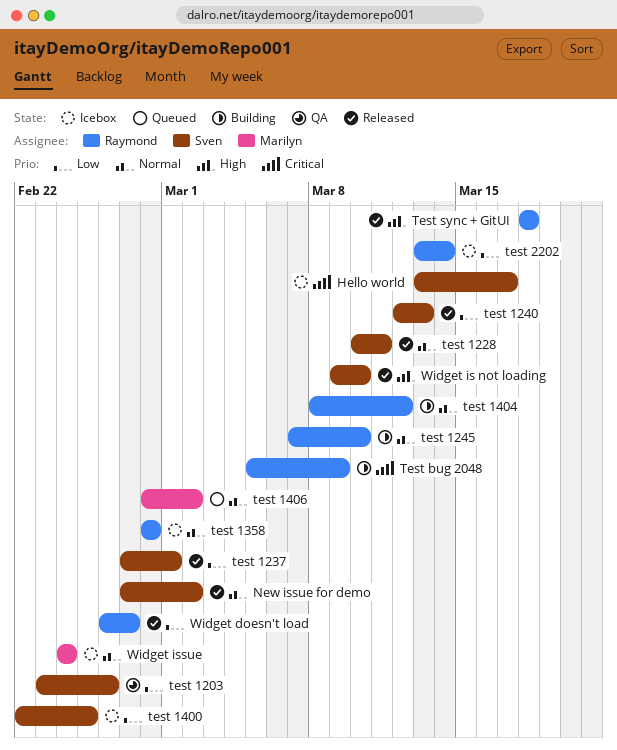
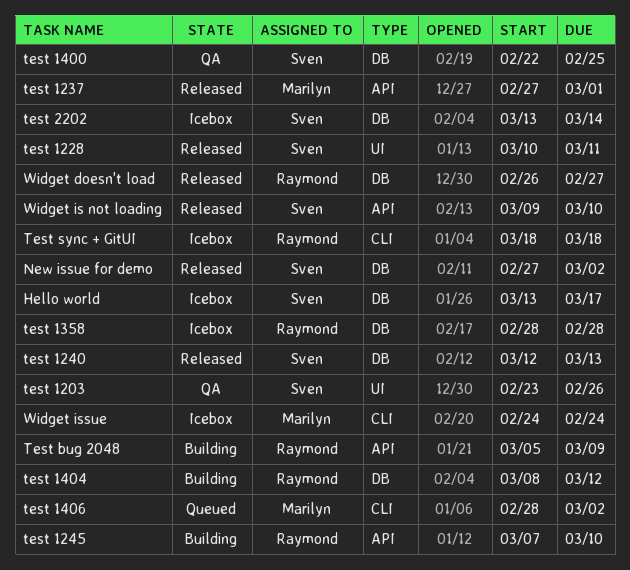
test 1237, owner: Sven -> Marilyn
test 1400, status: Icebox -> QA
test 2202, owner: Raymond -> Sven
Test sync + GitUI, status: Released -> Icebox

